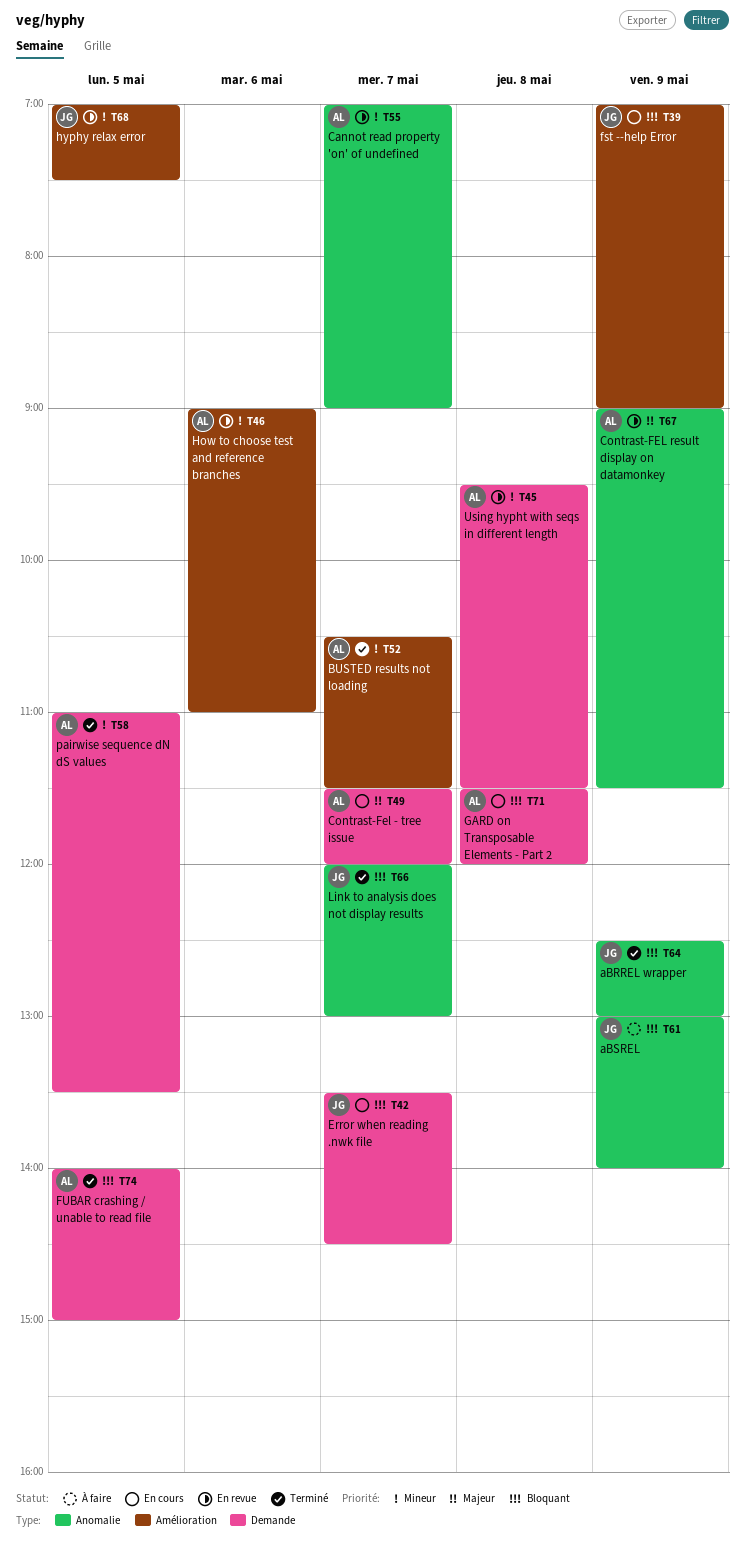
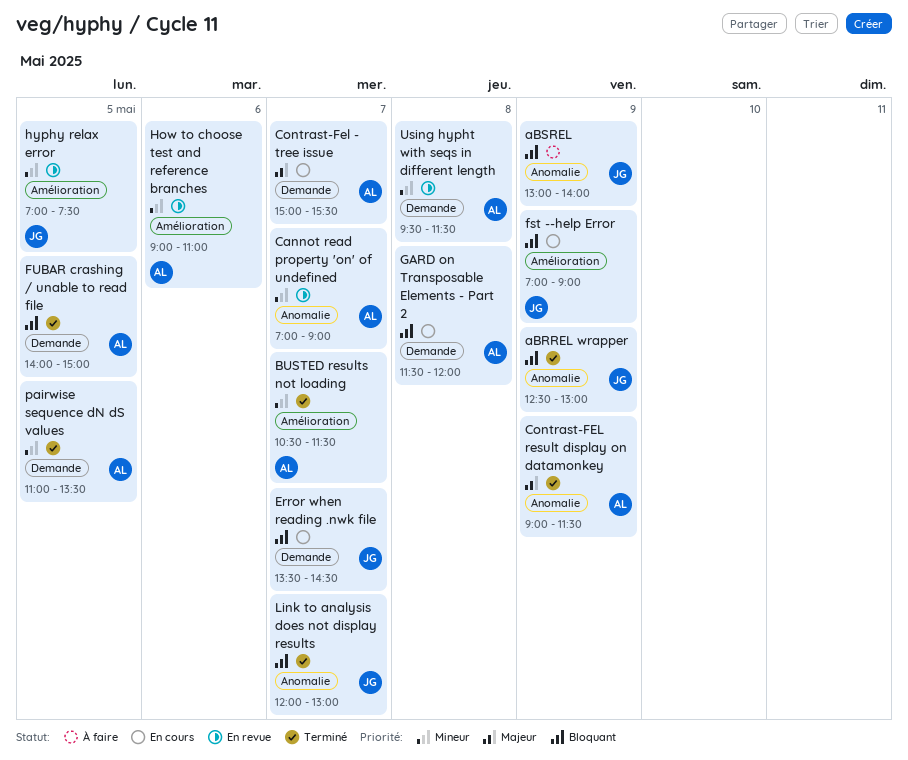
Contrast-Fel - tree issue, begins: 11:30 -> 15:00
Contrast-Fel - tree issue, ends: 12:00 -> 15:30
Contrast-FEL result display on datamonkey, status: En revue -> Terminé

